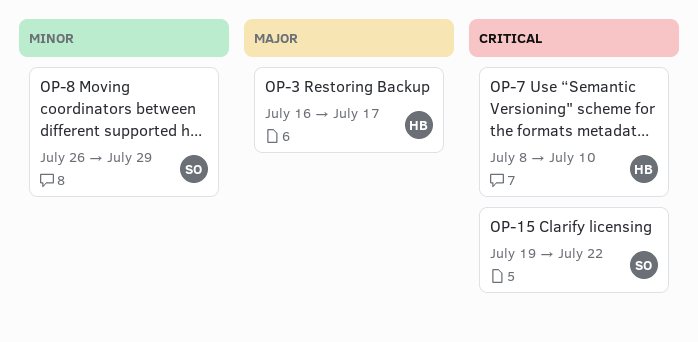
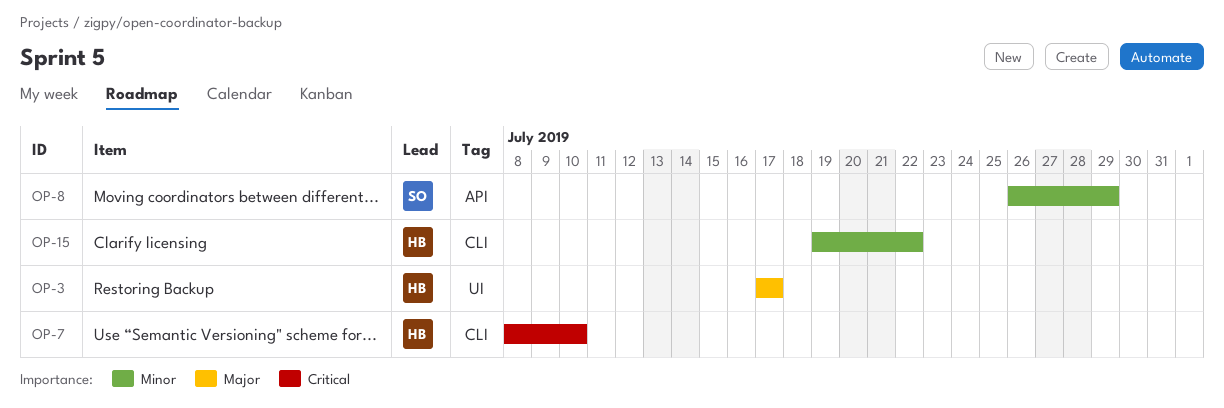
OP-3, start: Jul 16 -> Jul 17
OP-15, owner: SO -> HB
OP-15, priority: Critical -> Minor

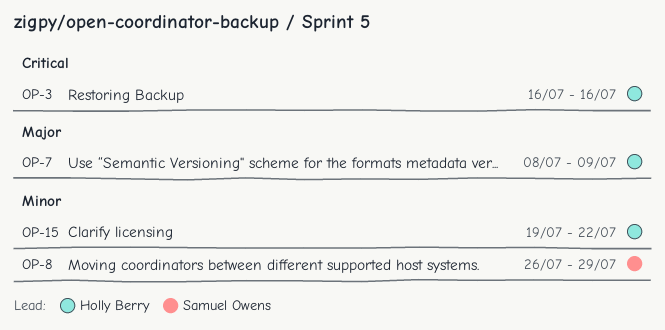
OP-3, priority: Major -> Critical
OP-3, start: Jul 17 -> Jul 16
OP-3, due: Jul 17 -> Jul 16
OP-7, priority: Critical -> Major
OP-7, due: Jul 10 -> Jul 9

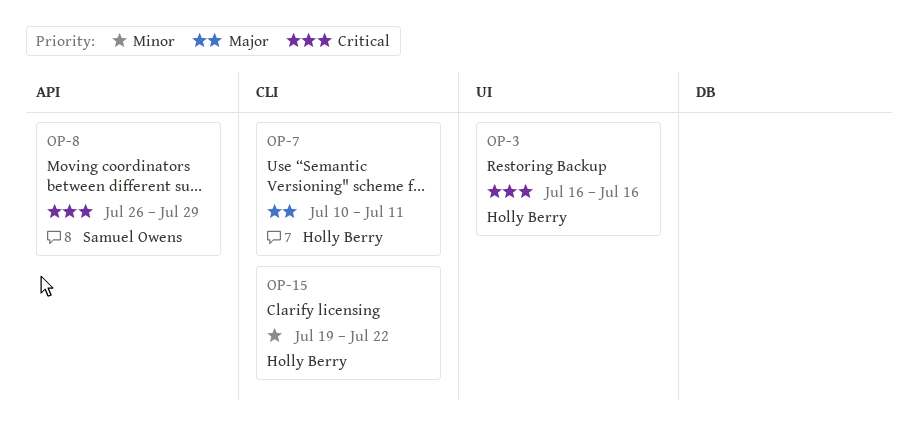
OP-7, start: Jul 8 -> Jul 10
OP-7, due: Jul 9 -> Jul 11
OP-8, priority: Minor -> Critical

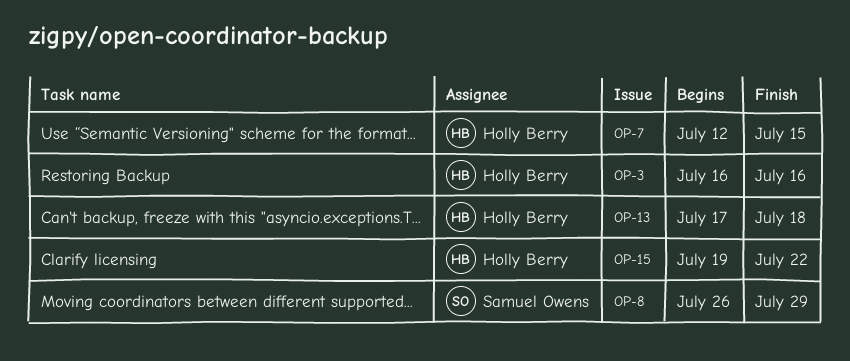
OP-7, start: Jul 10 -> Jul 12
OP-7, due: Jul 11 -> Jul 15
OP-13: none -> present

